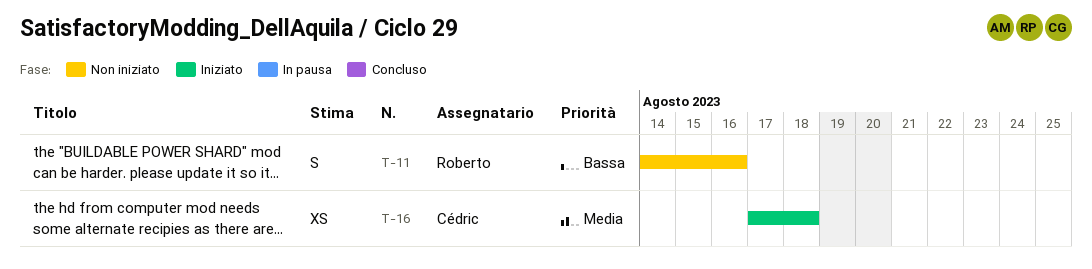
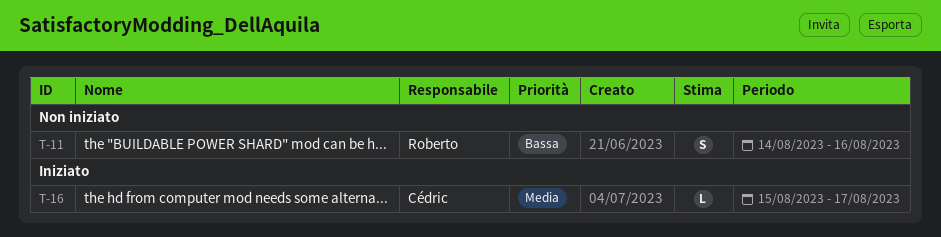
T-16, estimate: XS -> L
T-16, start: Aug 17 -> Aug 15
T-16, due: Aug 18 -> Aug 17

